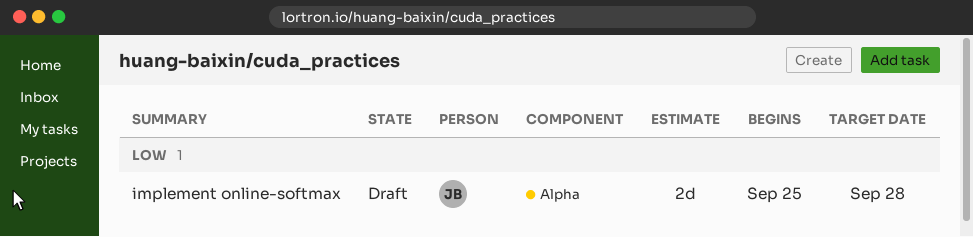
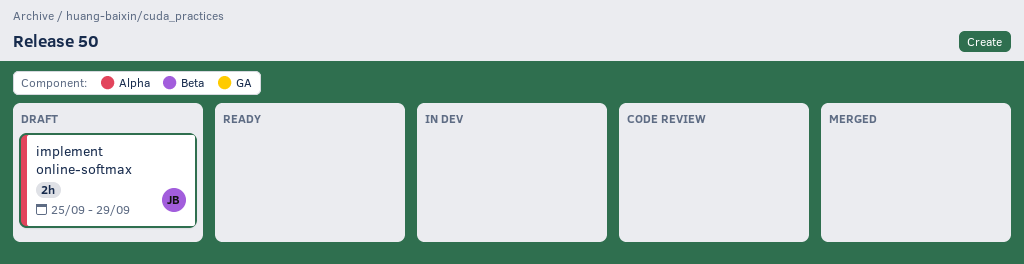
implement online-softmax, estimate: 2d -> 2h
implement online-softmax, due: Sep 28 -> Sep 29

